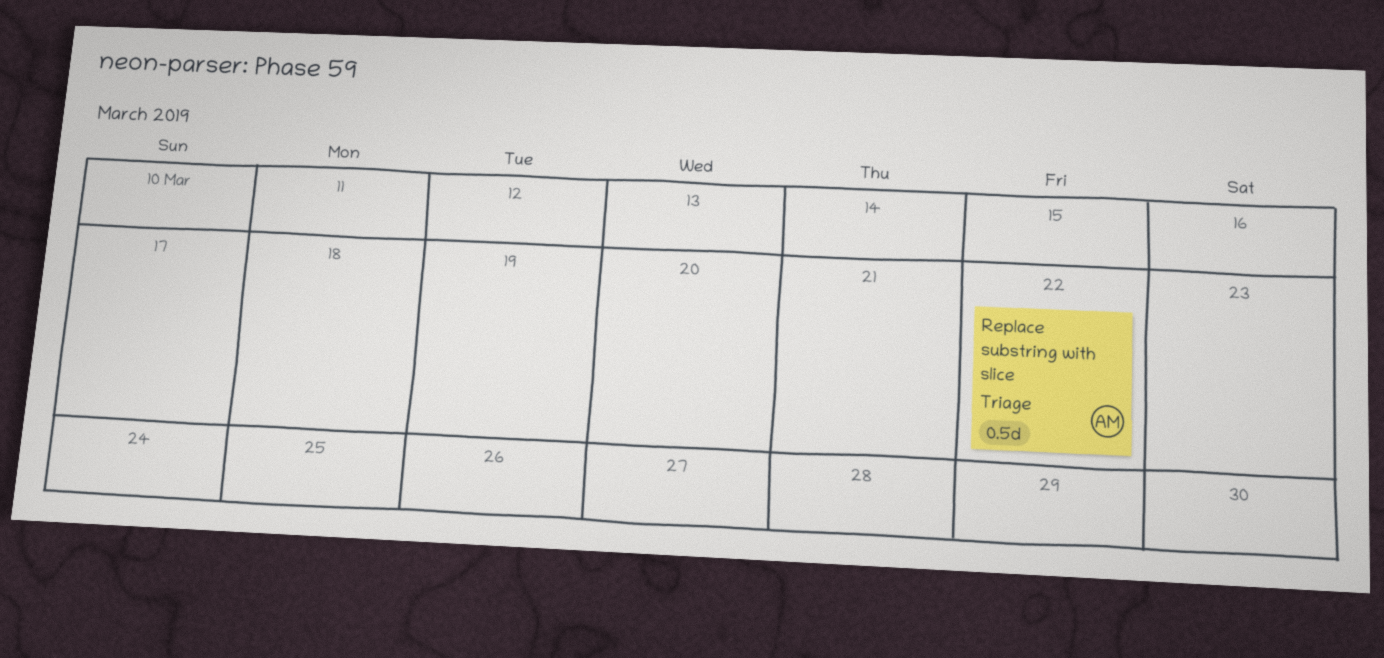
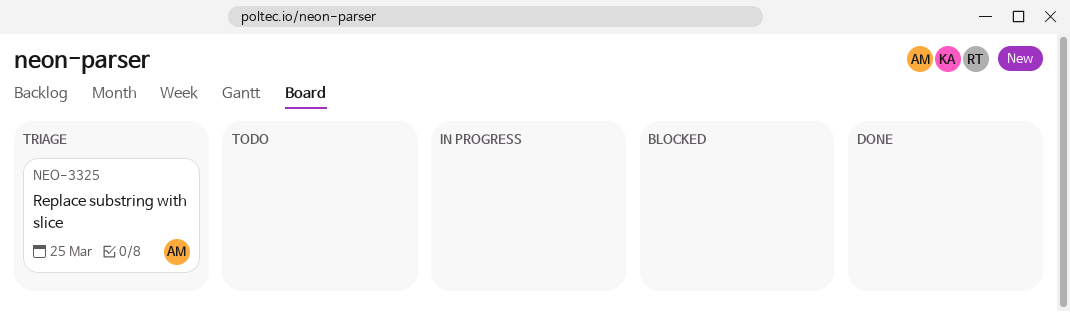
Replace substring with slice, due: Mar 22 -> Mar 25

